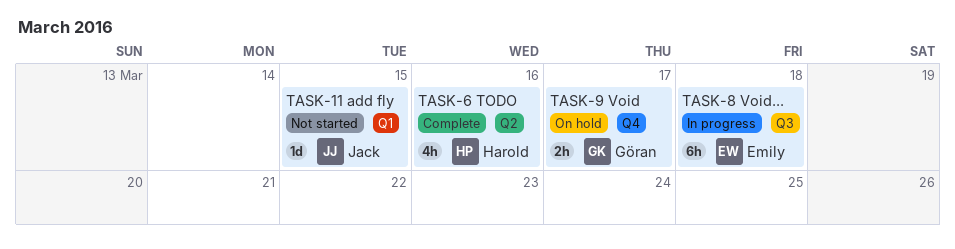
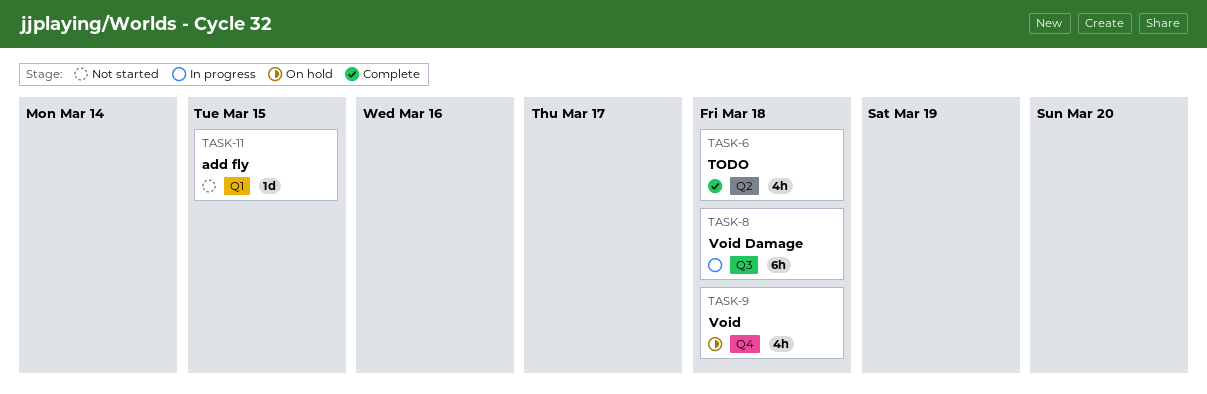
TASK-6, due: Mar 16 -> Mar 18
TASK-9, estimate: 2h -> 4h
TASK-9, due: Mar 17 -> Mar 18

